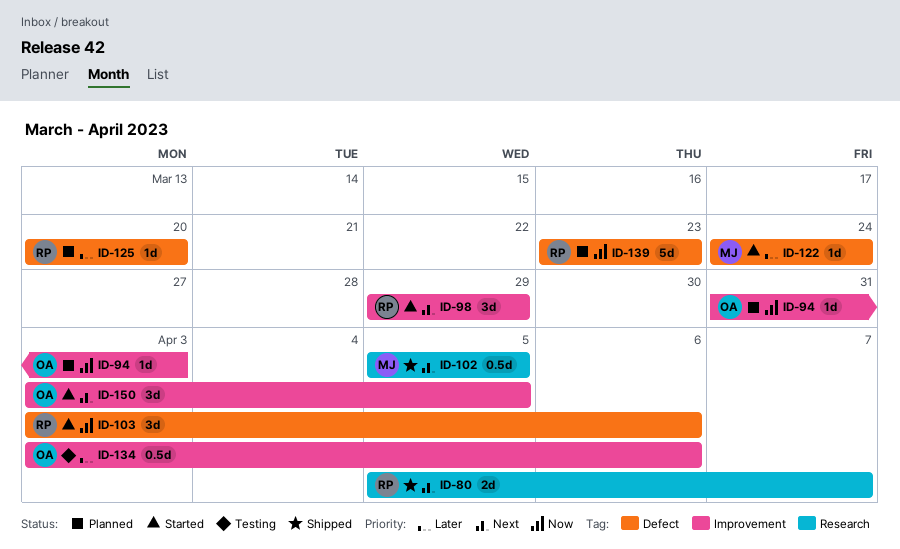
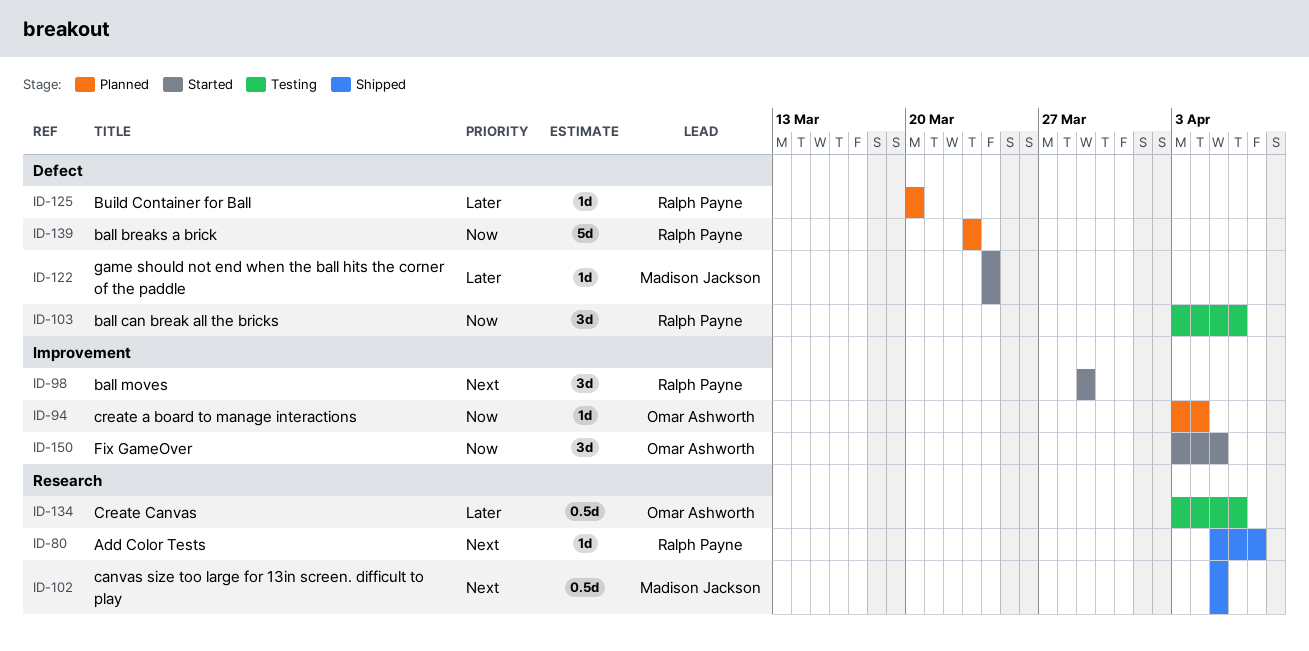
ID-80, estimate: 2d -> 1d
ID-94, start: Mar 31 -> Apr 3
ID-94, due: Apr 3 -> Apr 4
ID-103, status: Started -> Testing
ID-134, label: Improvement -> Research
ID-150, priority: Next -> Now

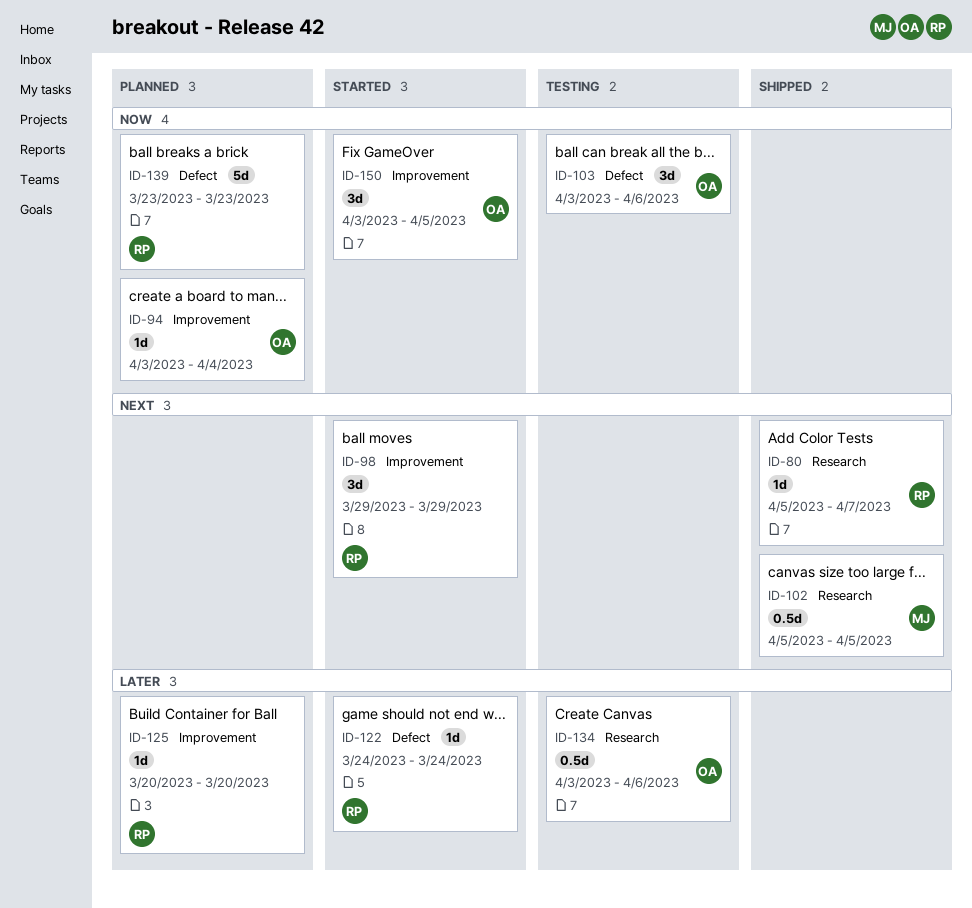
ID-103, owner: Ralph Payne -> Omar Ashworth
ID-122, owner: Madison Jackson -> Ralph Payne
ID-125, label: Defect -> Improvement

